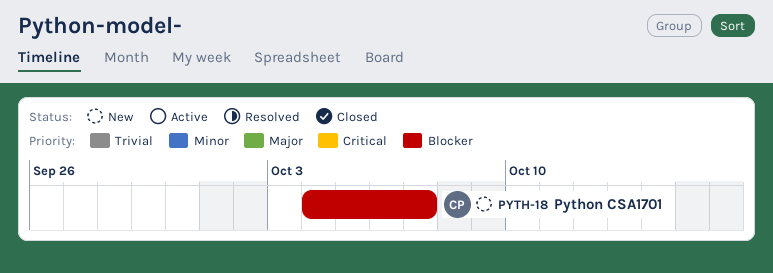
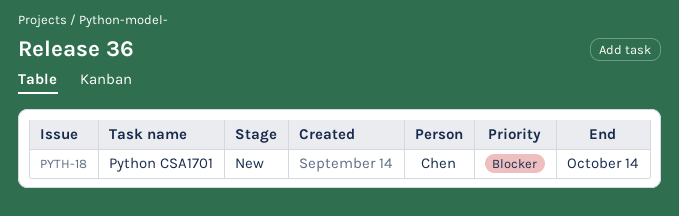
PYTH-18, due: Oct 7 -> Oct 14

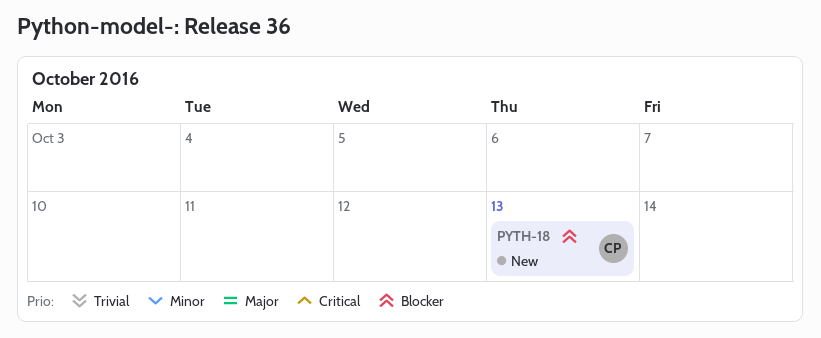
PYTH-18, due: Oct 14 -> Oct 13

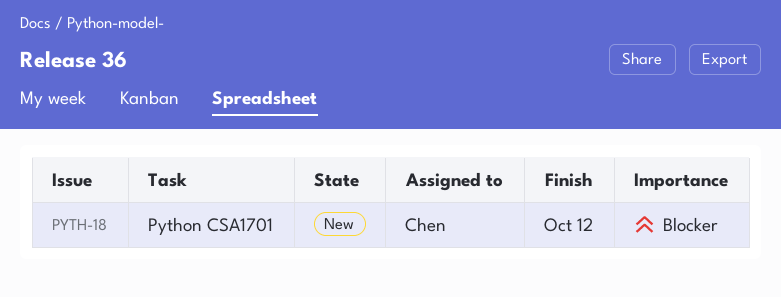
PYTH-18, due: Oct 13 -> Oct 12

